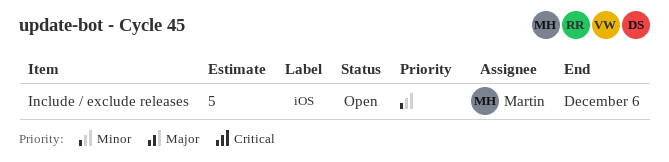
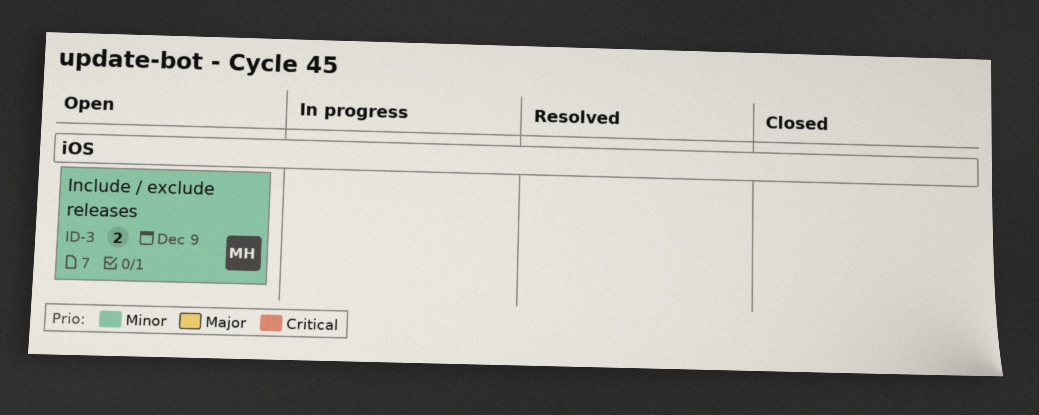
Include / exclude releases, estimate: 5 -> 2
Include / exclude releases, due: Dec 6 -> Dec 9

